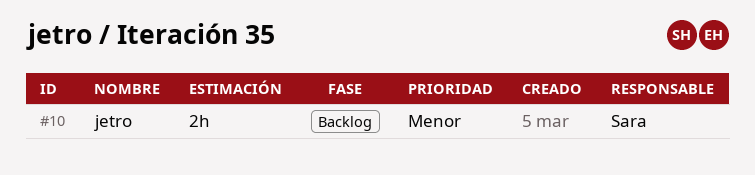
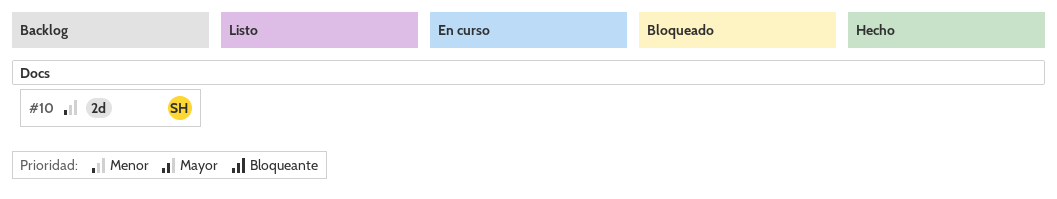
#10, estimate: 2h -> 2d

